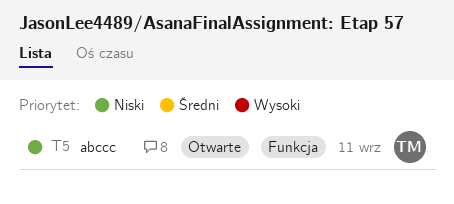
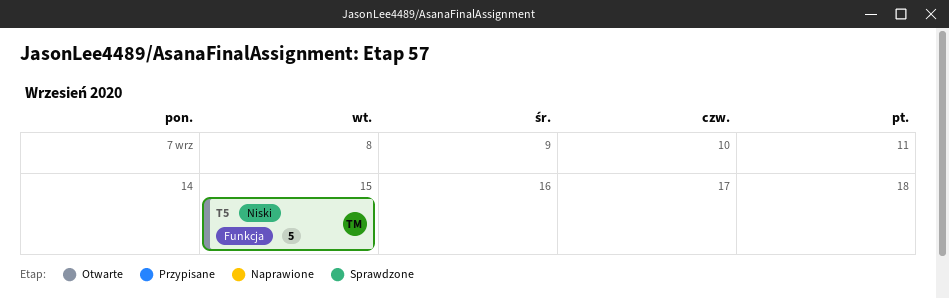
T5, due: Sep 11 -> Sep 15

